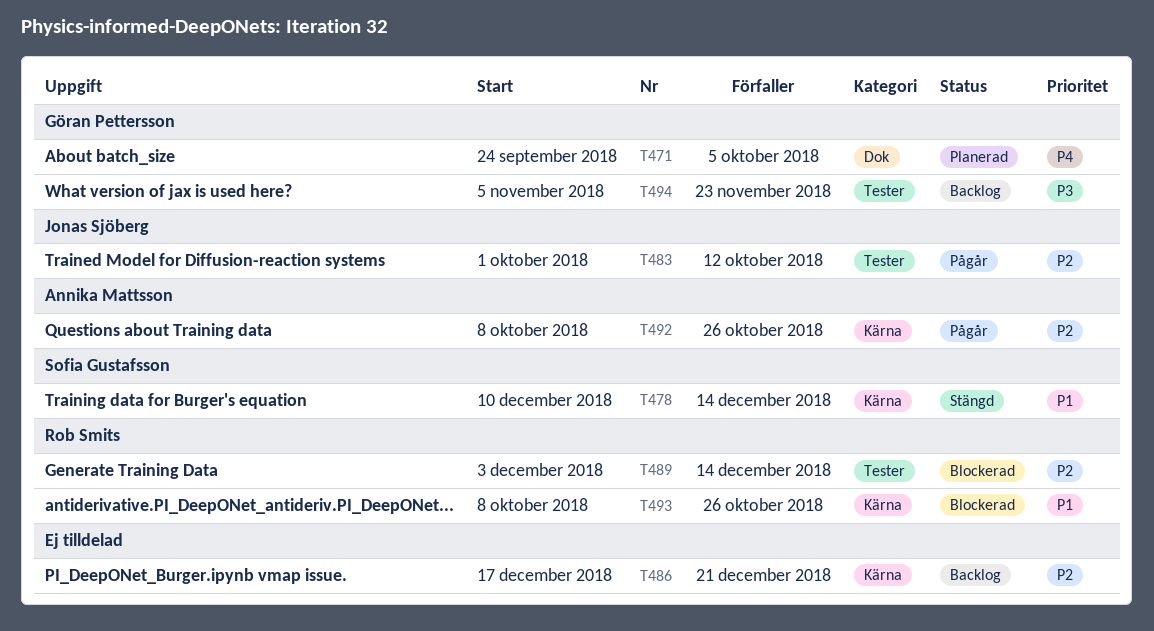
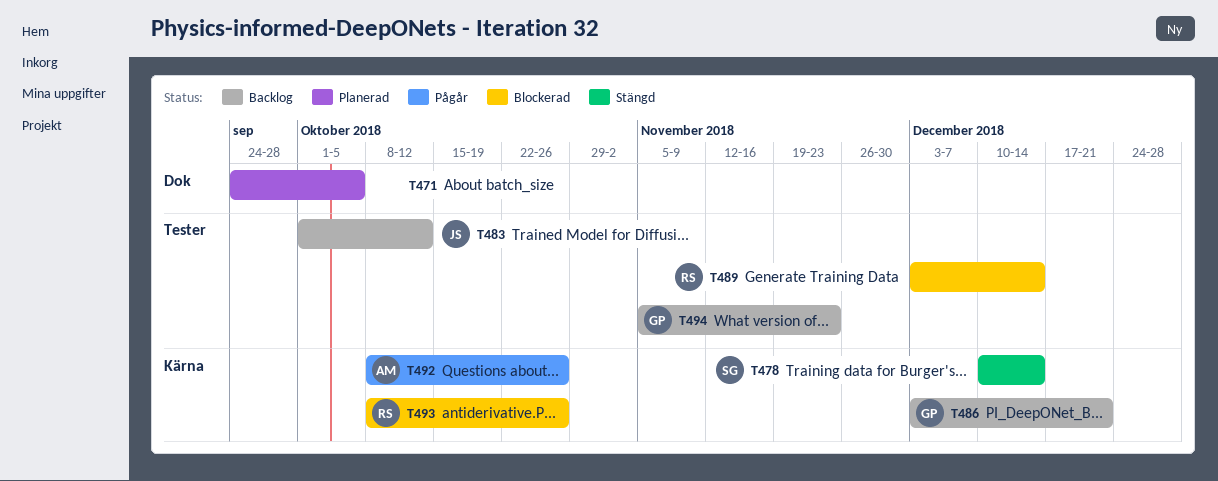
T471, owner: Göran Pettersson -> none
T483, status: Pågår -> Backlog
T486, owner: none -> Göran Pettersson
T486, start: Dec 17 -> Dec 3

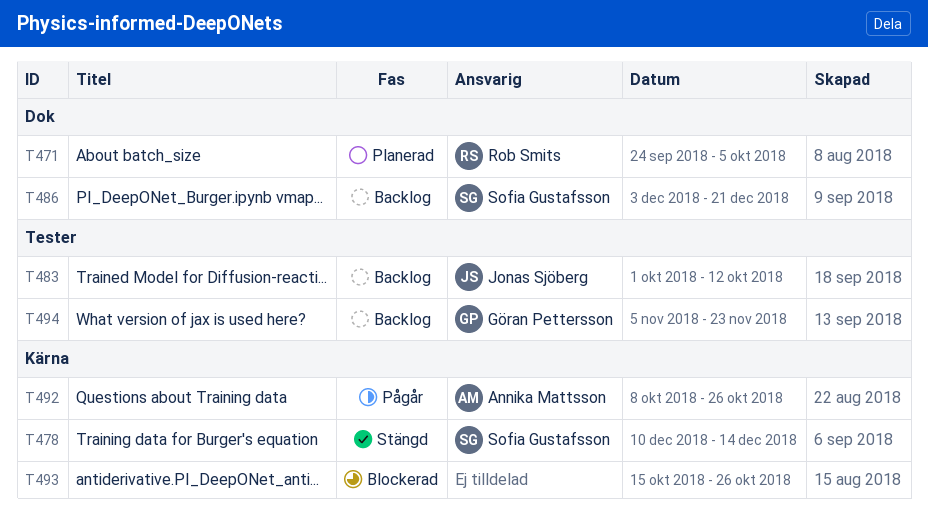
T471, owner: none -> Rob Smits
T486, owner: Göran Pettersson -> Sofia Gustafsson
T486, label: Kärna -> Dok
T489: present -> none
T493, owner: Rob Smits -> none
T493, start: Oct 8 -> Oct 15

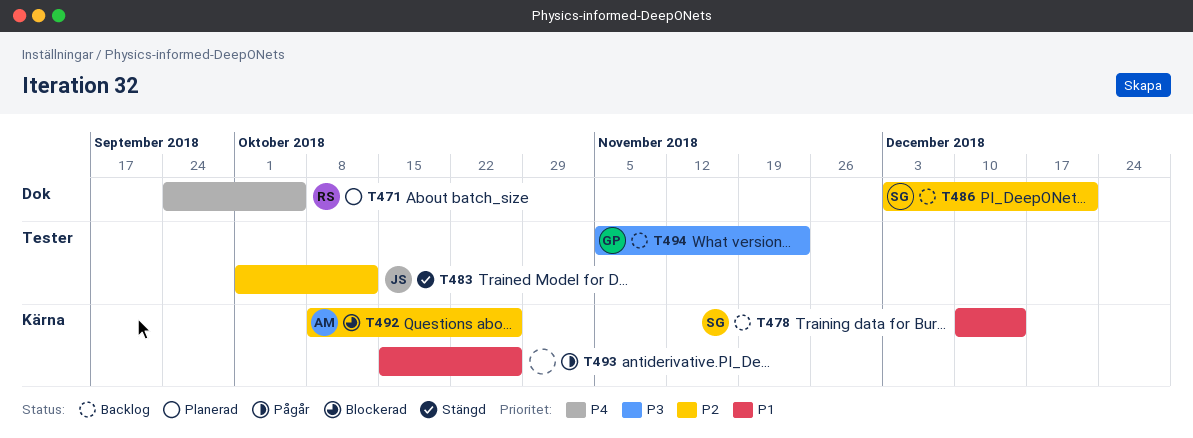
T478, status: Stängd -> Backlog
T483, status: Backlog -> Stängd
T492, status: Pågår -> Blockerad
T493, status: Blockerad -> Pågår

